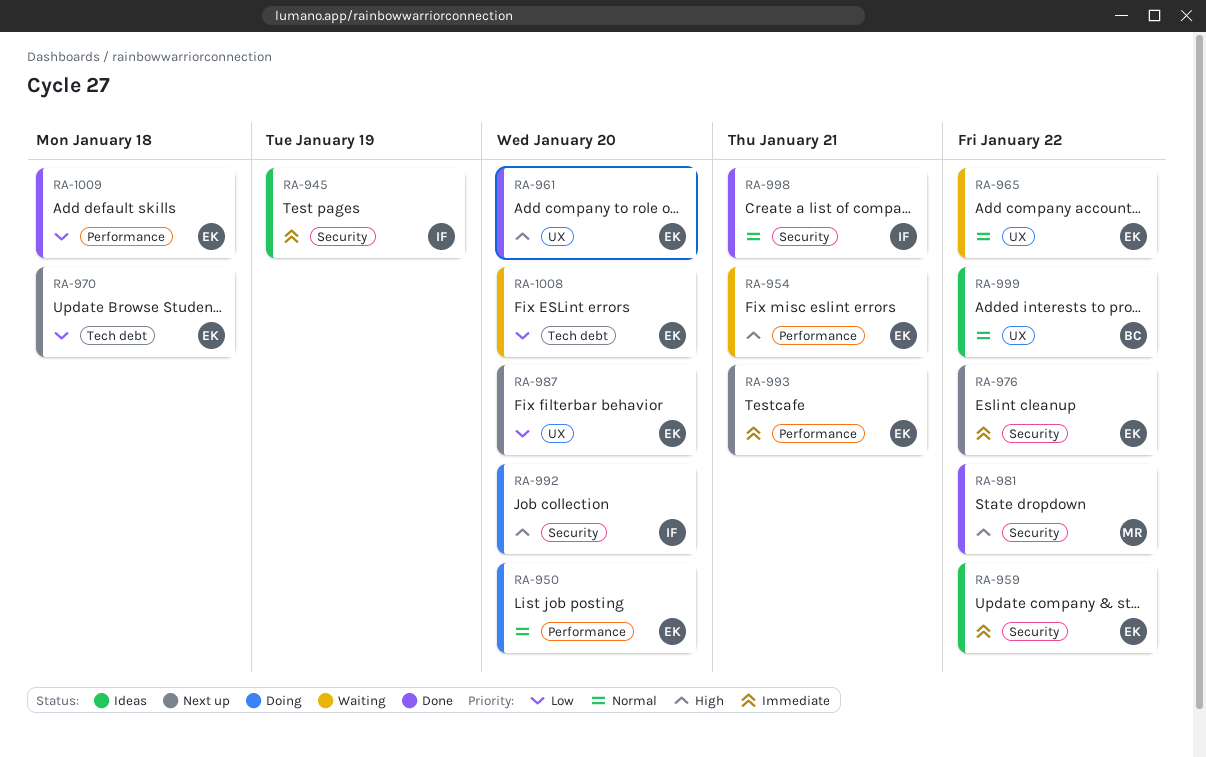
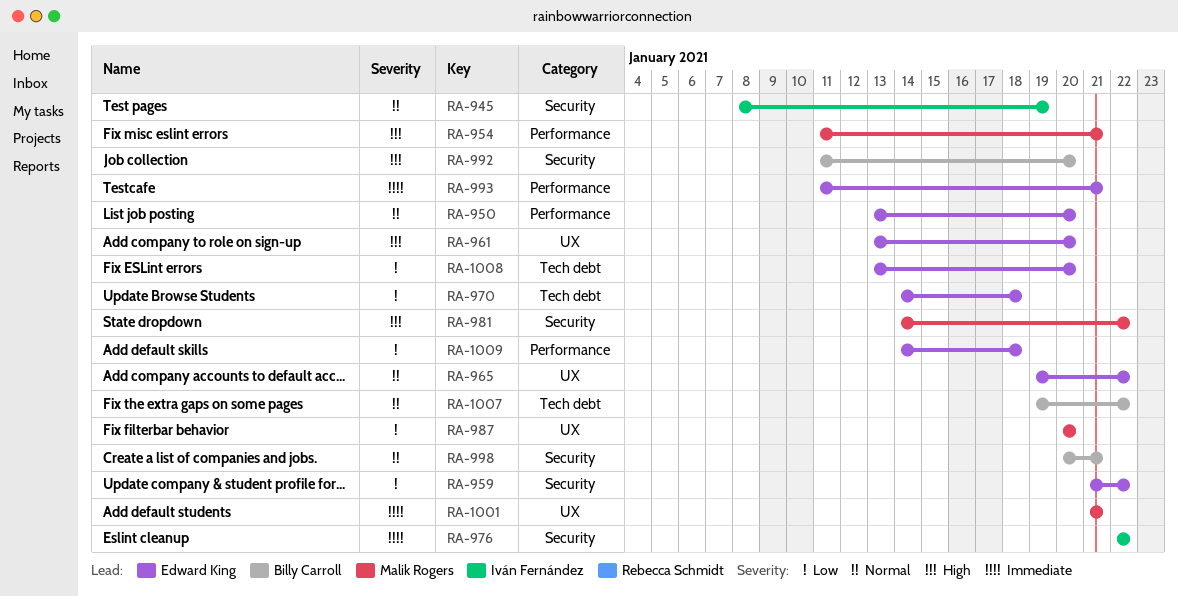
RA-945, priority: Immediate -> Normal
RA-954, owner: Edward King -> Malik Rogers
RA-959, priority: Immediate -> Low
RA-976, owner: Edward King -> Iván Fernández
RA-987, owner: Edward King -> Malik Rogers
RA-992, owner: Iván Fernández -> Billy Carroll
RA-998, owner: Iván Fernández -> Billy Carroll
RA-999: present -> none
RA-1001: none -> present
RA-1007: none -> present

